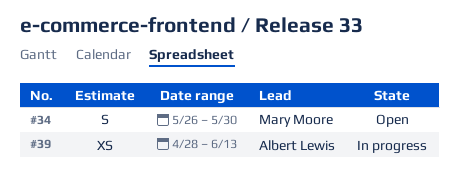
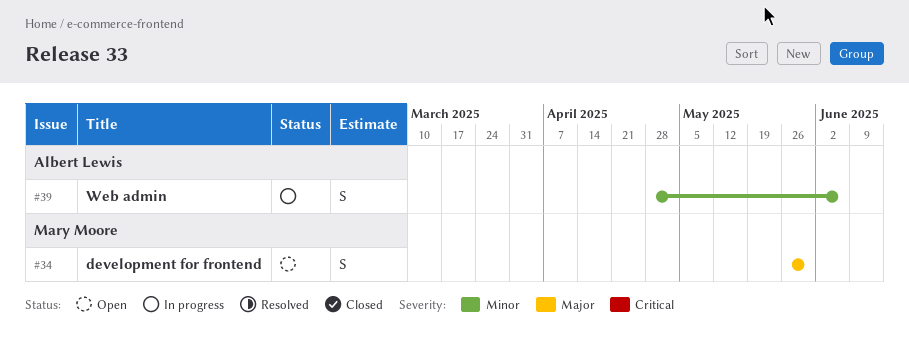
#39, estimate: XS -> S
#39, due: Jun 13 -> Jun 6

